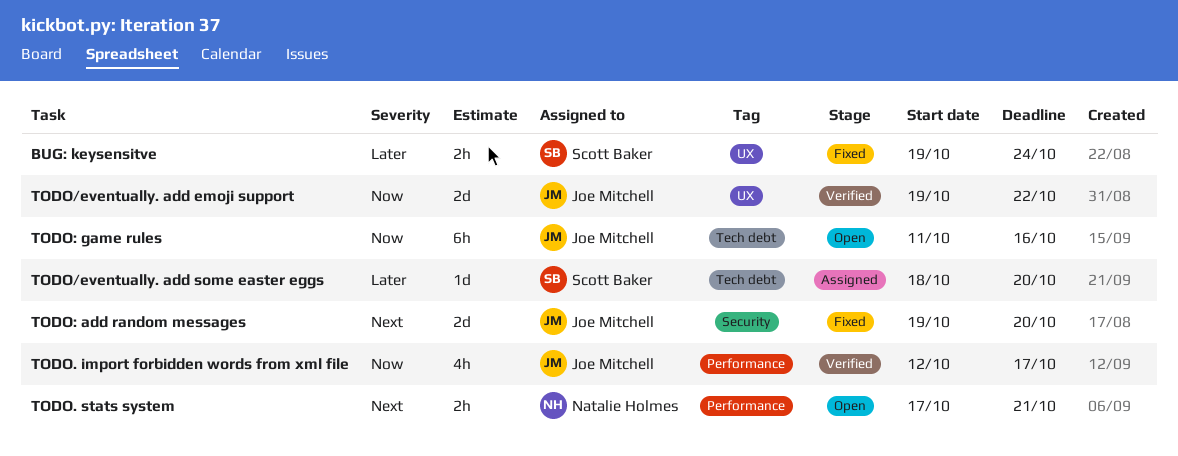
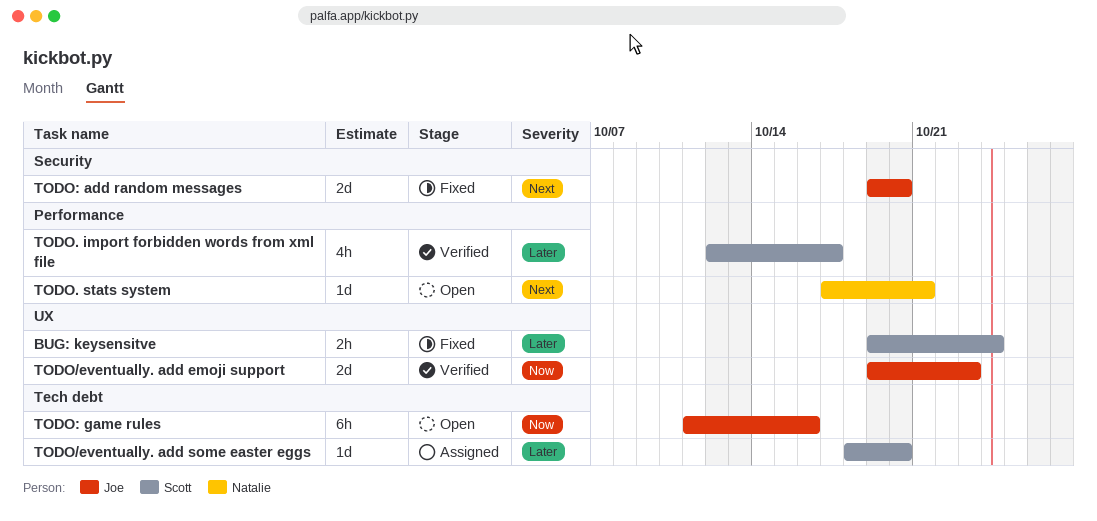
TODO. import forbidden words from xml file, owner: Joe Mitchell -> Scott Baker
TODO. import forbidden words from xml file, priority: Now -> Later
TODO. stats system, estimate: 2h -> 1d
TODO/eventually. add emoji support, due: Oct 22 -> Oct 23

